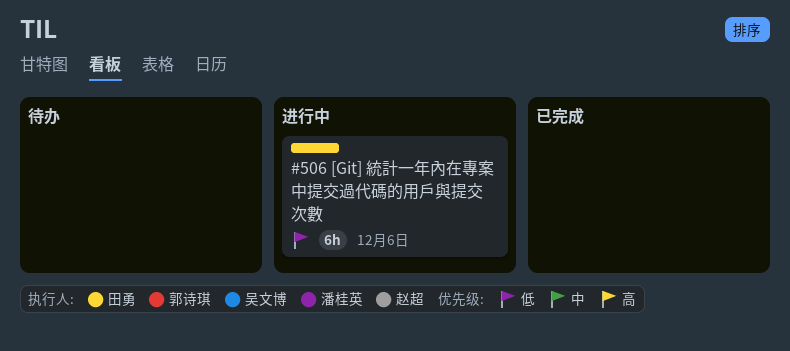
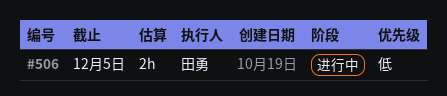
#506, estimate: 6h -> 2h
#506, due: Dec 6 -> Dec 5

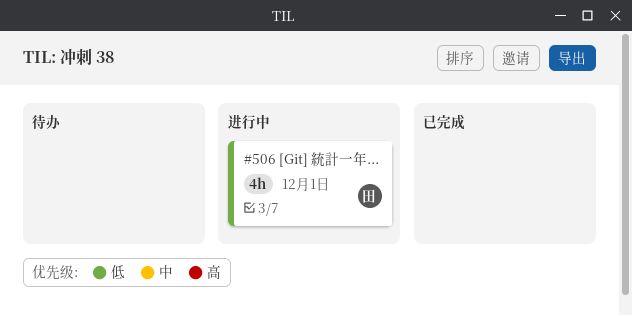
#506, estimate: 2h -> 4h
#506, due: Dec 5 -> Dec 1

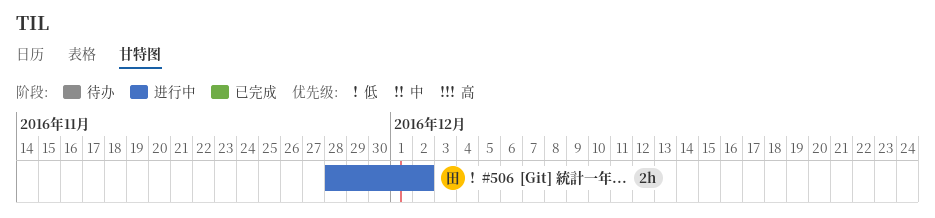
#506, estimate: 4h -> 2h
#506, due: Dec 1 -> Dec 2

